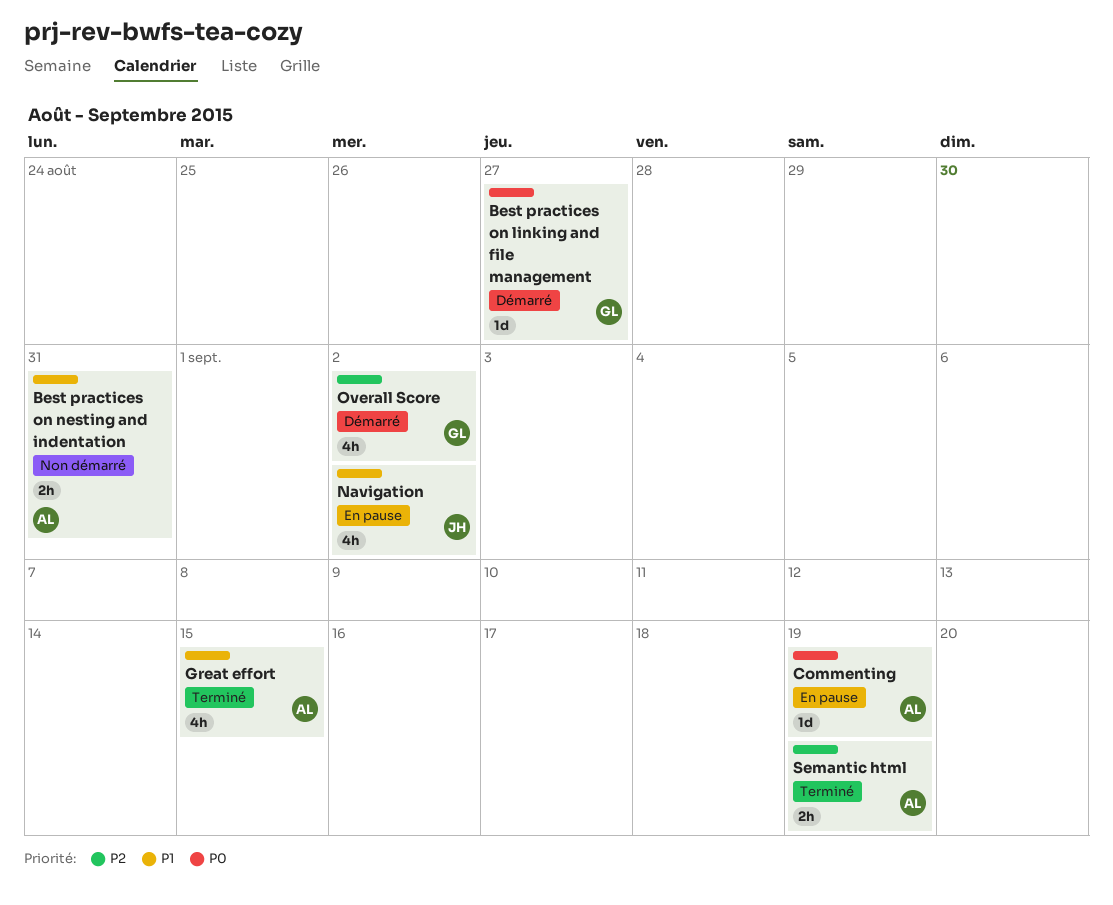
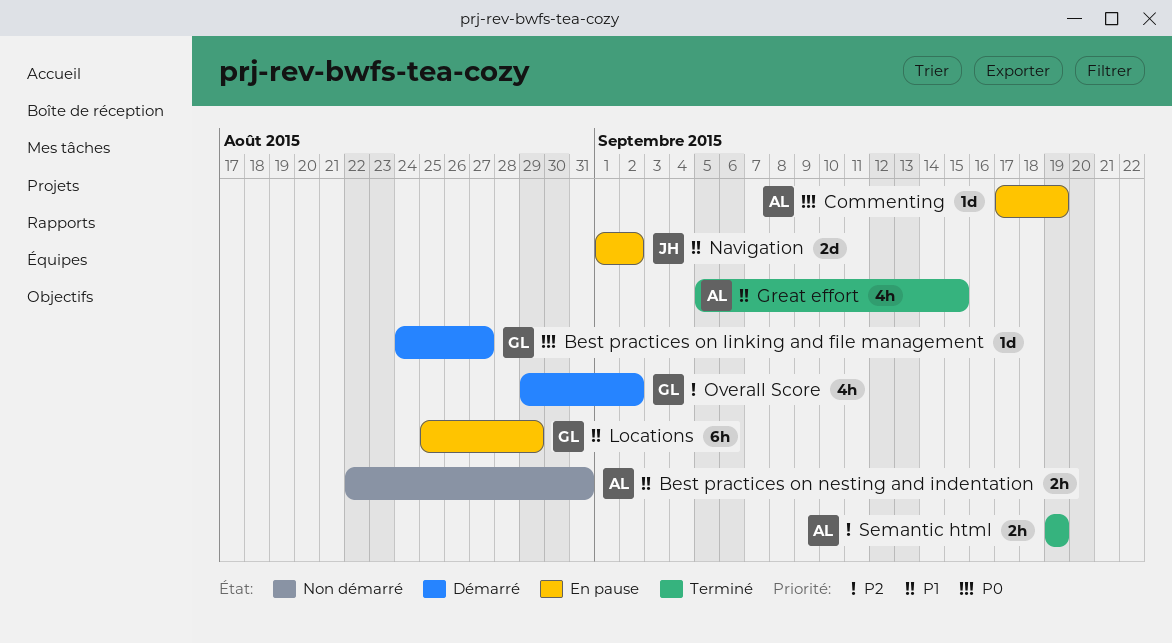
Locations: none -> present
Navigation, estimate: 4h -> 2d

